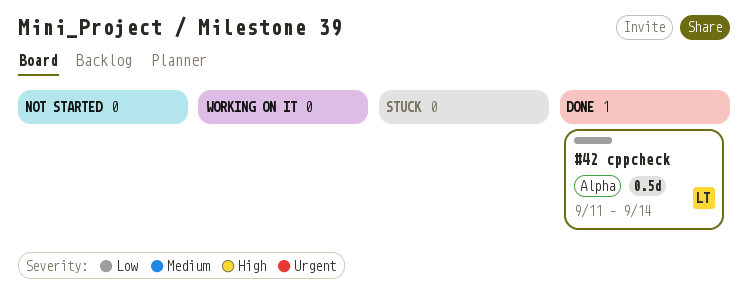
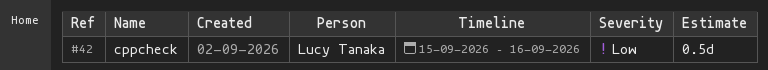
#42, start: Sep 11 -> Sep 15
#42, due: Sep 14 -> Sep 16

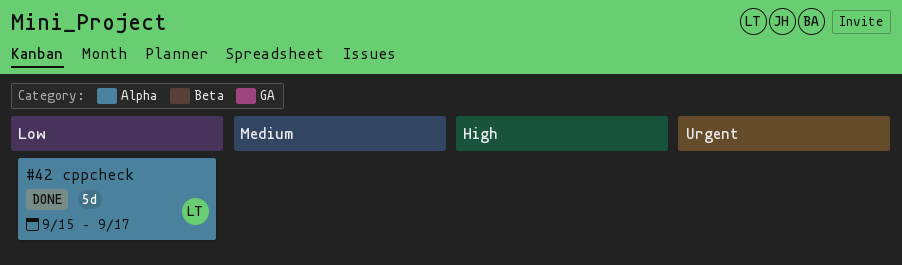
#42, estimate: 0.5d -> 5d
#42, due: Sep 16 -> Sep 17

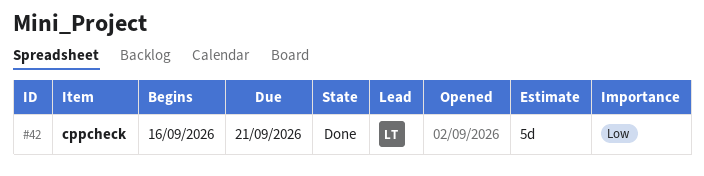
#42, start: Sep 15 -> Sep 16
#42, due: Sep 17 -> Sep 21

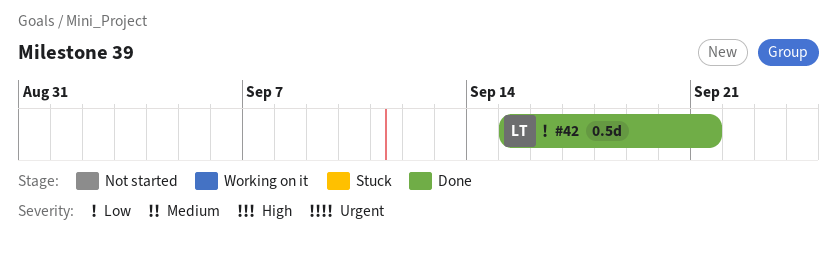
#42, estimate: 5d -> 0.5d
#42, start: Sep 16 -> Sep 15

